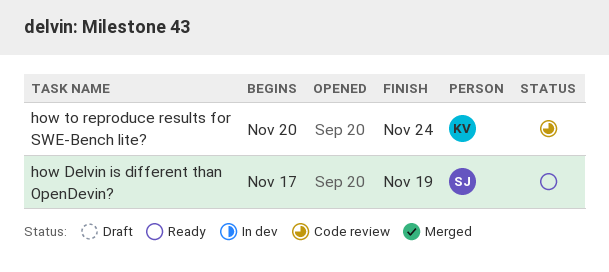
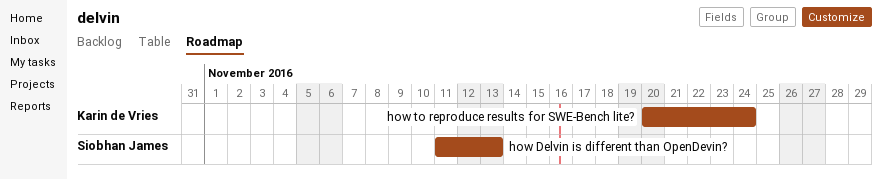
how Delvin is different than OpenDevin?, start: Nov 17 -> Nov 11
how Delvin is different than OpenDevin?, due: Nov 19 -> Nov 13

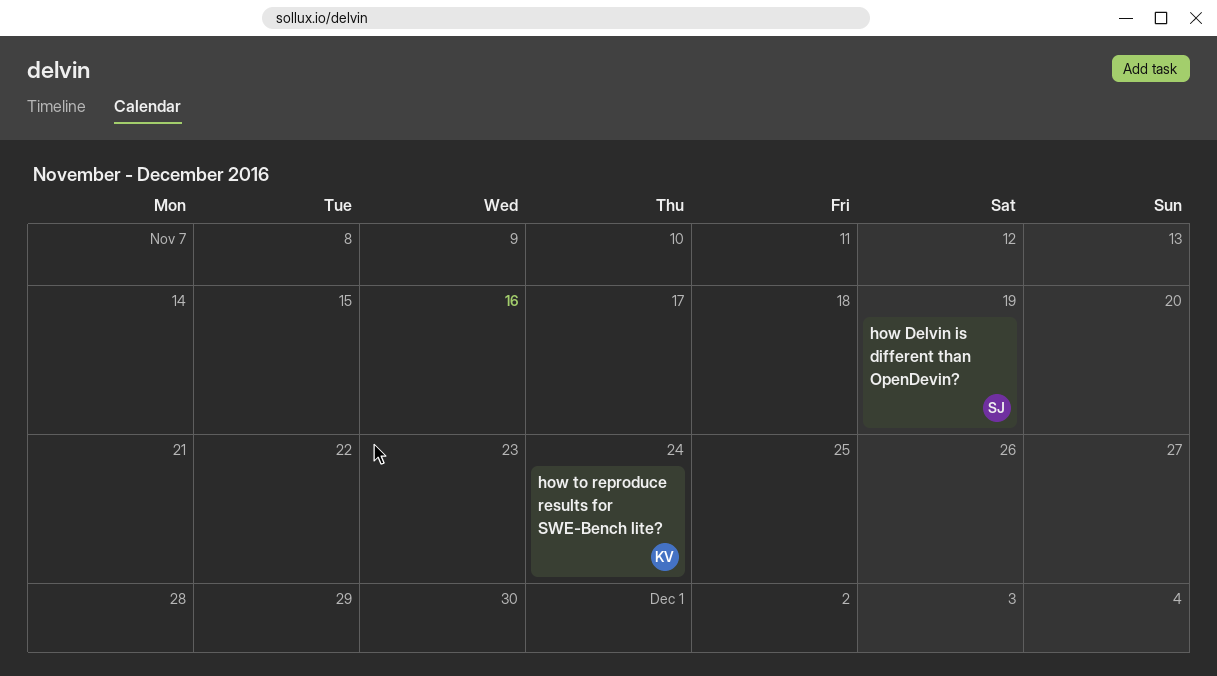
how Delvin is different than OpenDevin?, due: Nov 13 -> Nov 19

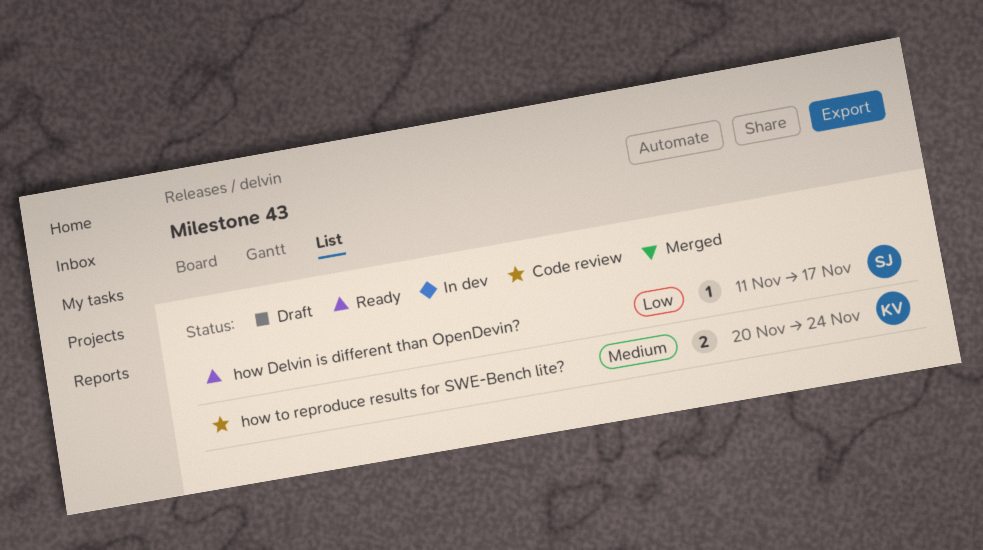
how Delvin is different than OpenDevin?, due: Nov 19 -> Nov 17

